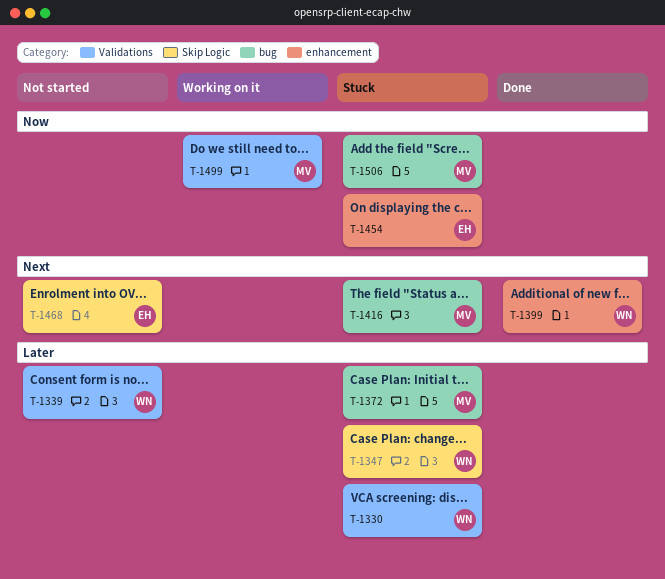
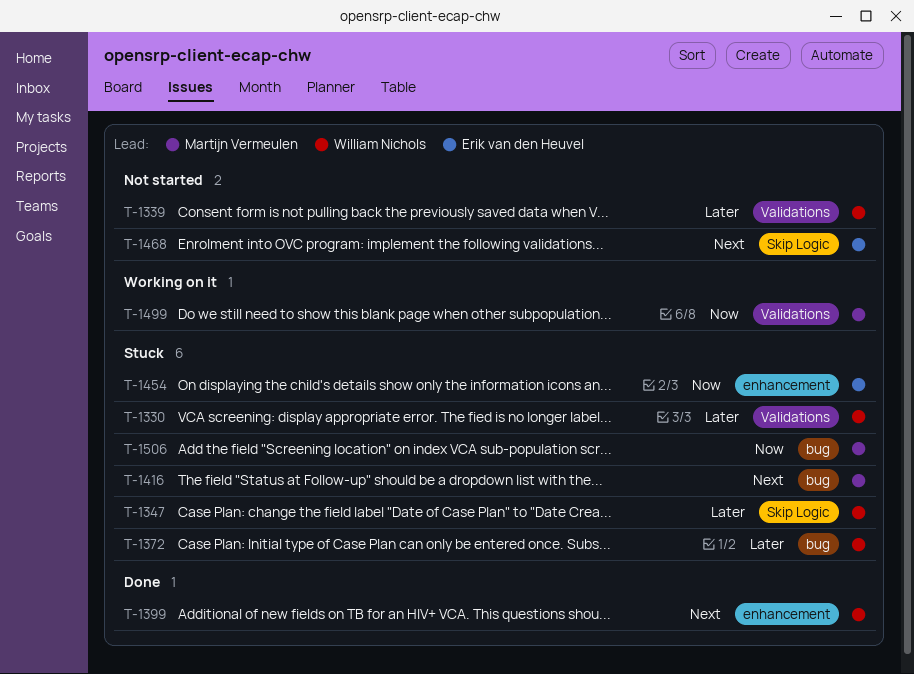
T-1372, owner: Martijn Vermeulen -> William Nichols

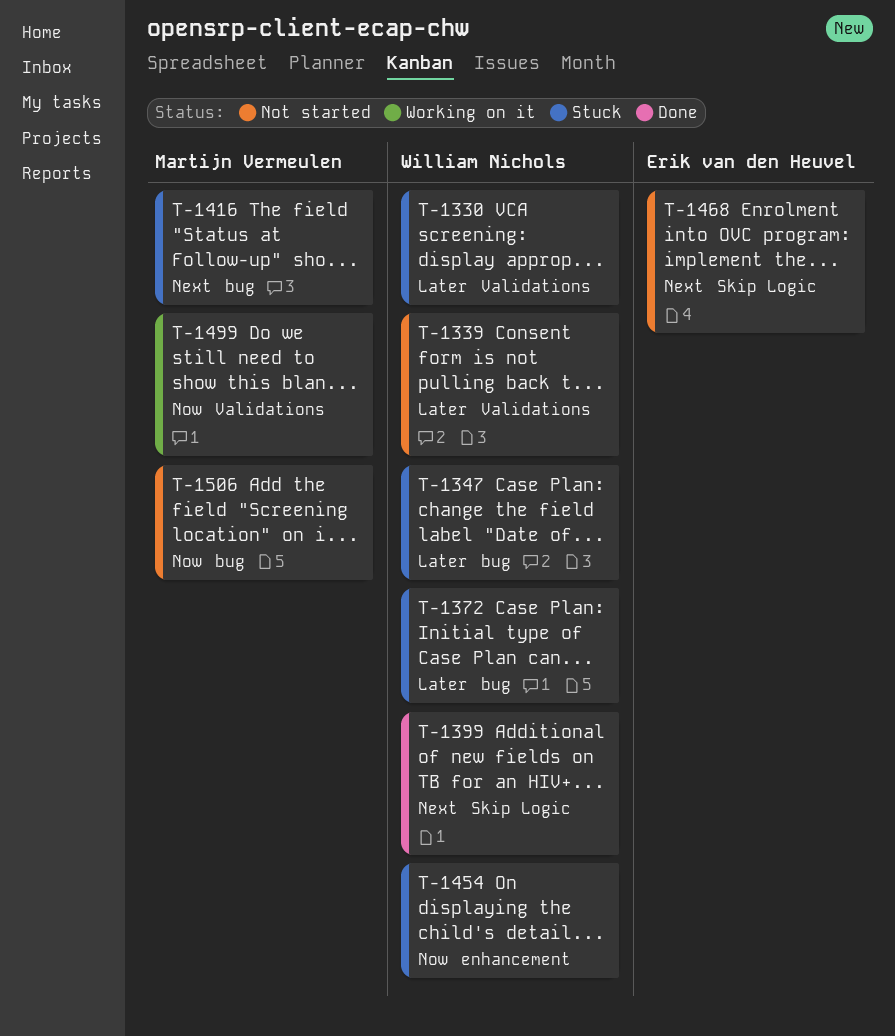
T-1347, label: Skip Logic -> bug
T-1399, label: enhancement -> Skip Logic
T-1454, owner: Erik van den Heuvel -> William Nichols
T-1506, status: Stuck -> Not started

